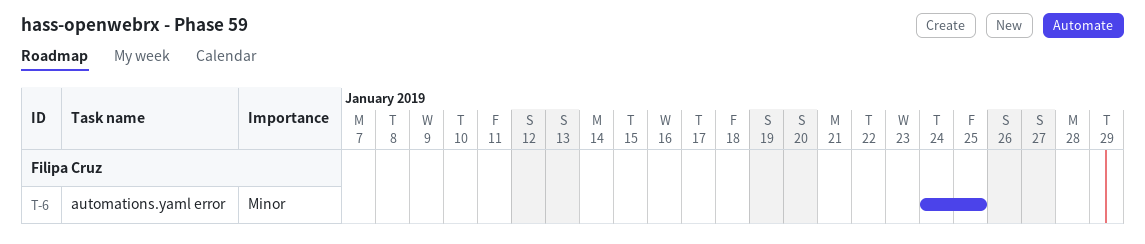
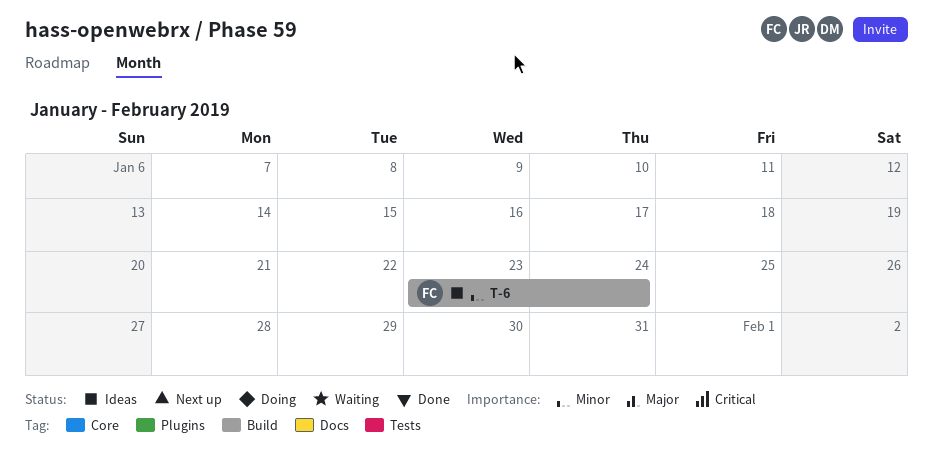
T-6, start: Jan 24 -> Jan 23
T-6, due: Jan 25 -> Jan 24

